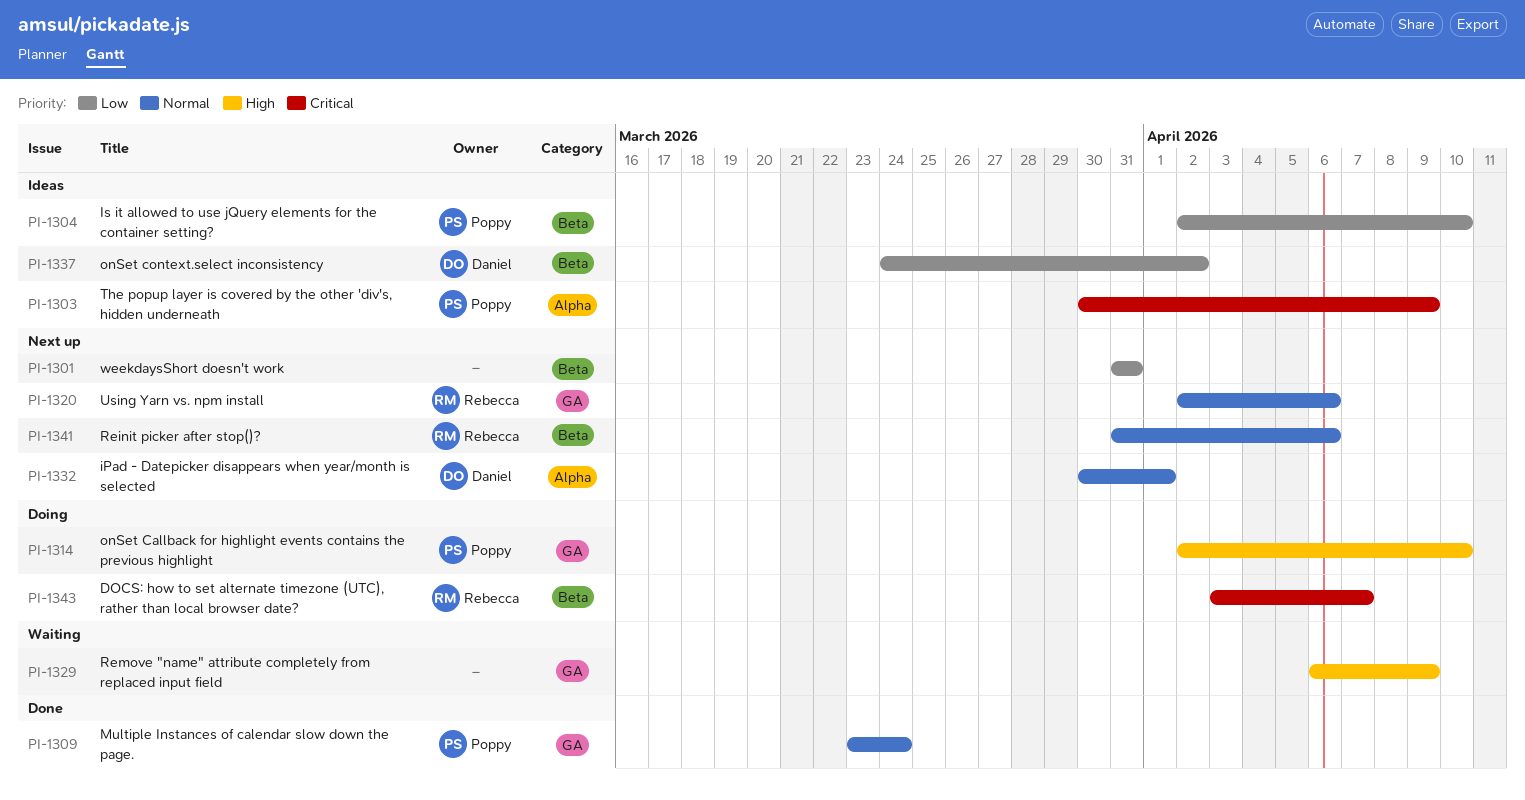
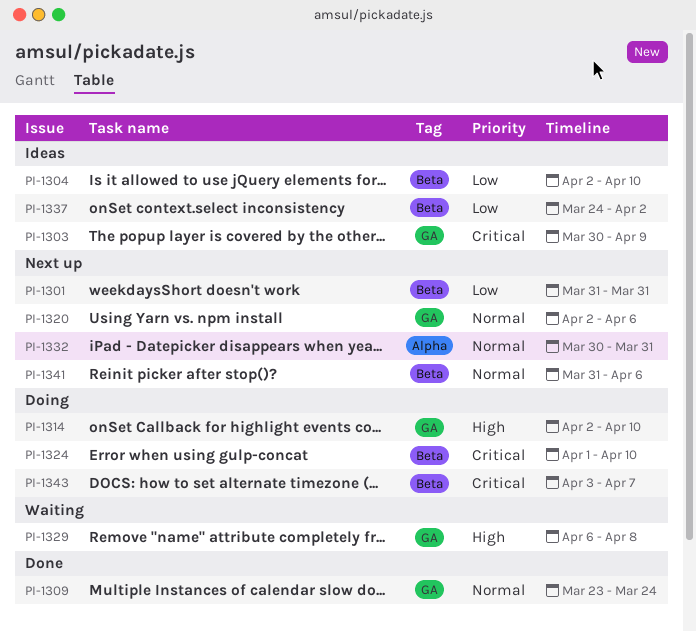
PI-1303, label: Alpha -> GA
PI-1324: none -> present
PI-1329, due: Apr 9 -> Apr 8
PI-1332, due: Apr 1 -> Mar 31

